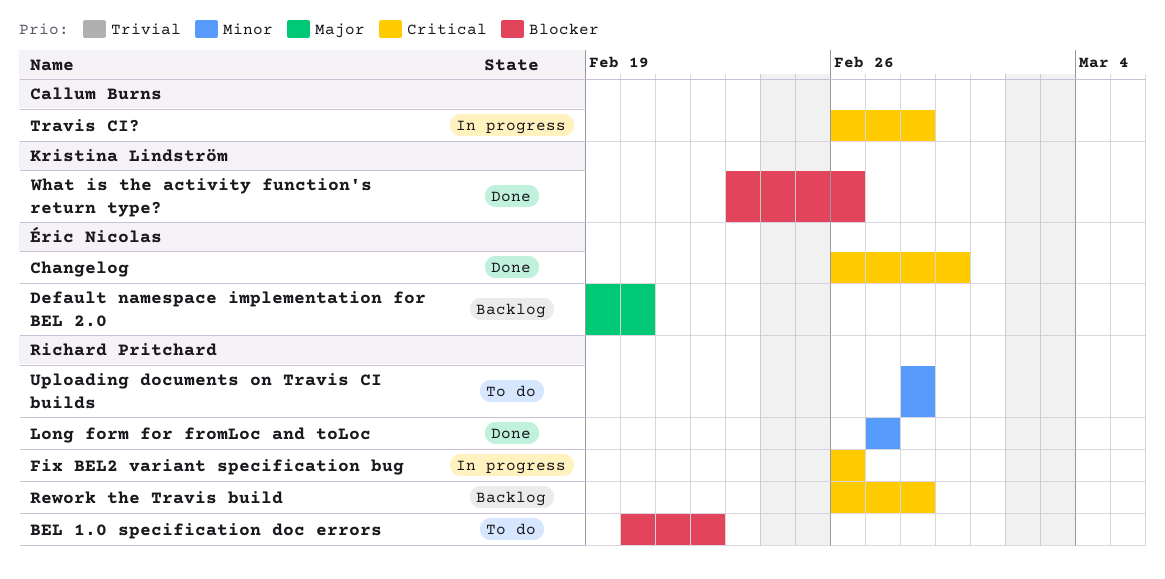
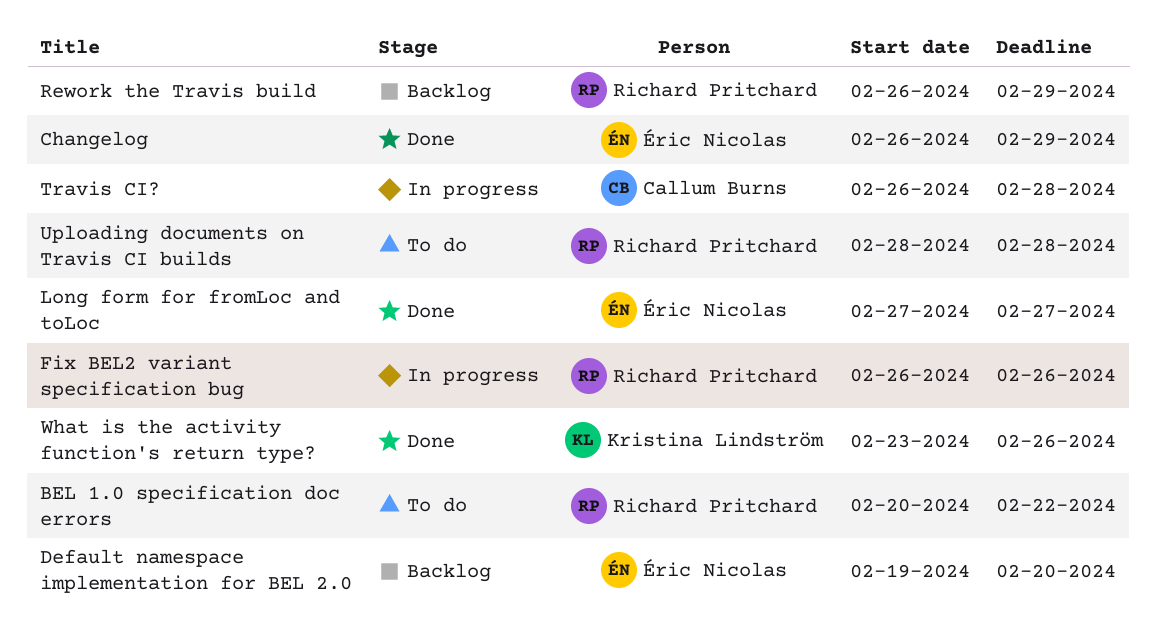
Long form for fromLoc and toLoc, owner: Richard Pritchard -> Éric Nicolas
Rework the Travis build, due: Feb 28 -> Feb 29

